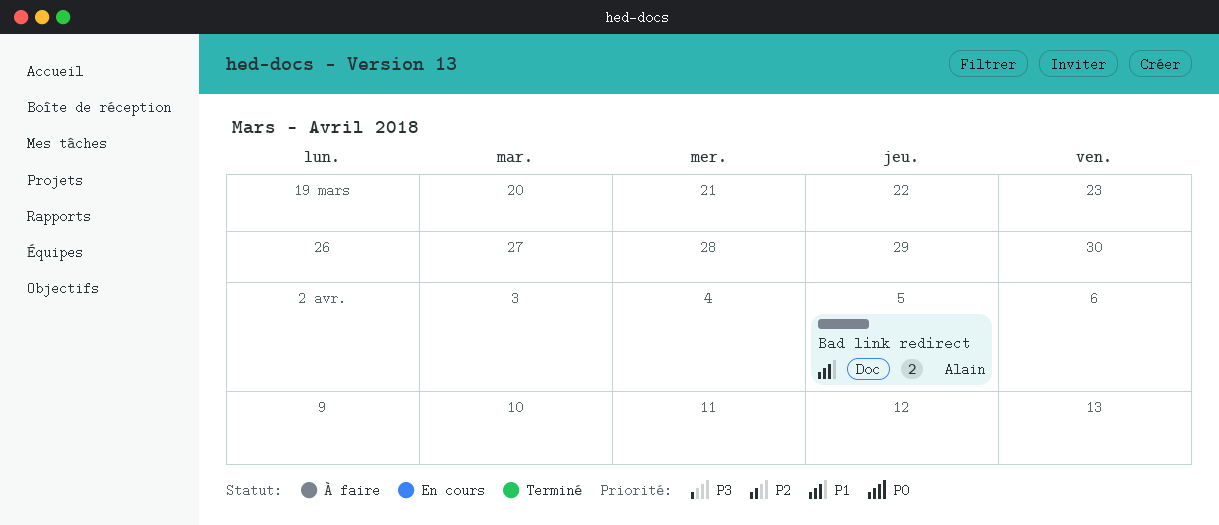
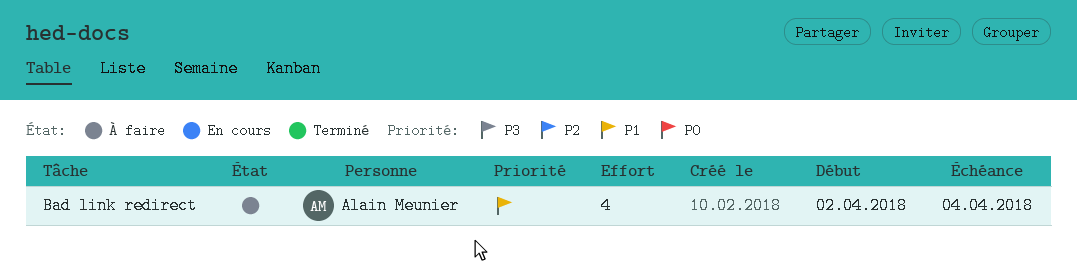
Bad link redirect, estimate: 2 -> 4
Bad link redirect, due: Apr 5 -> Apr 4

